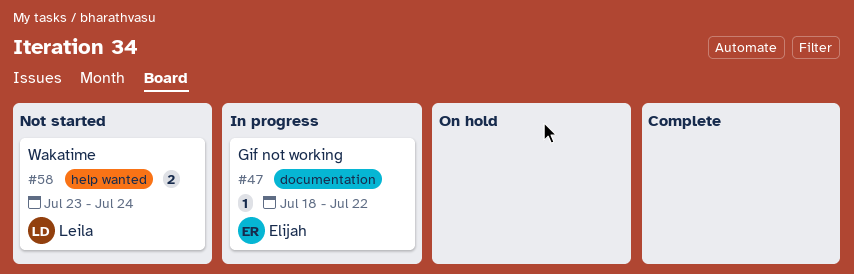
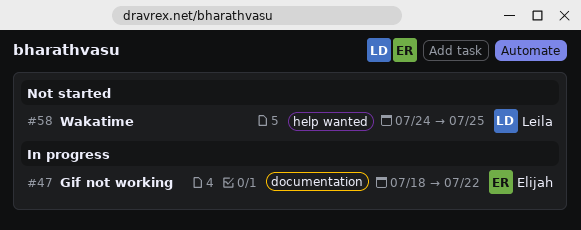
#58, start: Jul 23 -> Jul 24
#58, due: Jul 24 -> Jul 25

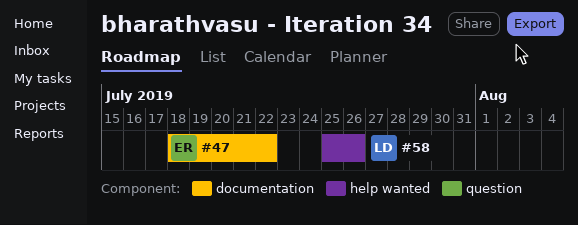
#58, start: Jul 24 -> Jul 25
#58, due: Jul 25 -> Jul 26

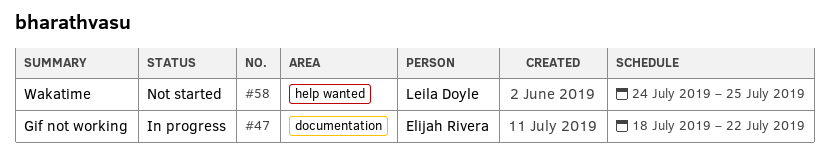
#58, start: Jul 25 -> Jul 24
#58, due: Jul 26 -> Jul 25

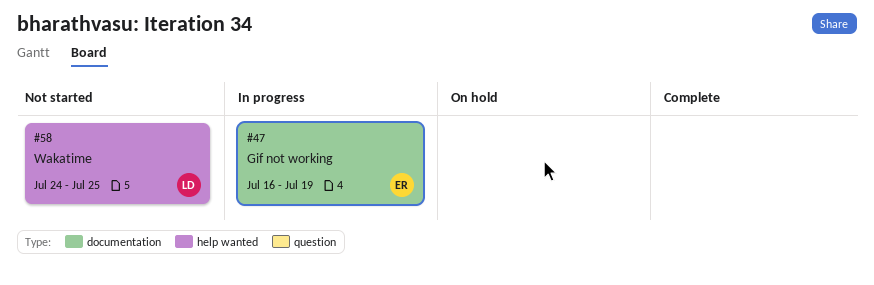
#47, start: Jul 18 -> Jul 16
#47, due: Jul 22 -> Jul 19

